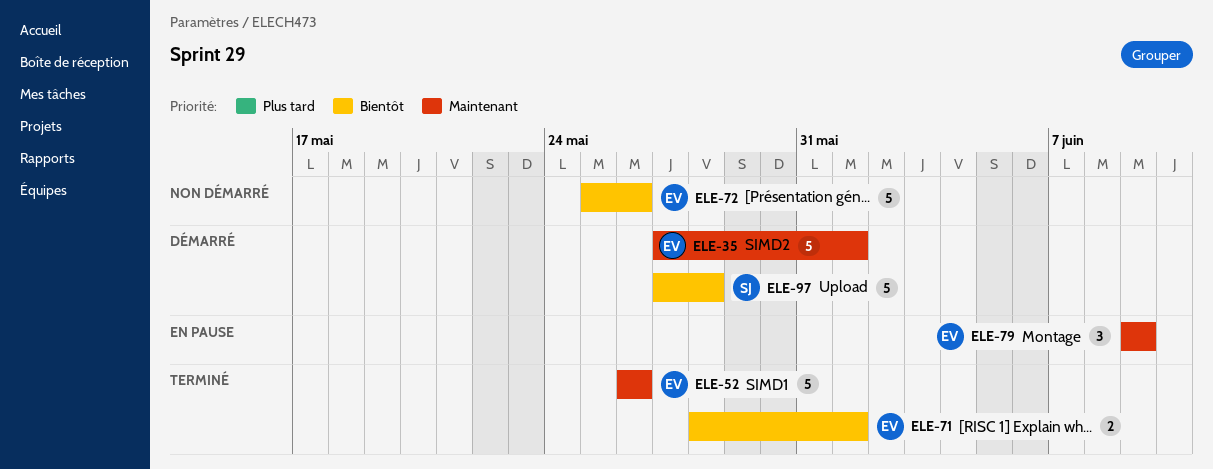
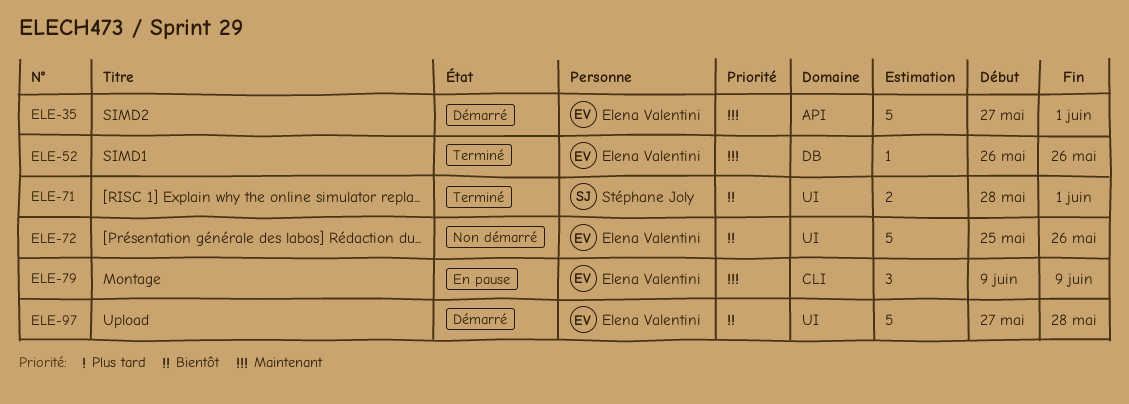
ELE-52, estimate: 5 -> 1
ELE-71, owner: Elena Valentini -> Stéphane Joly
ELE-97, owner: Stéphane Joly -> Elena Valentini

